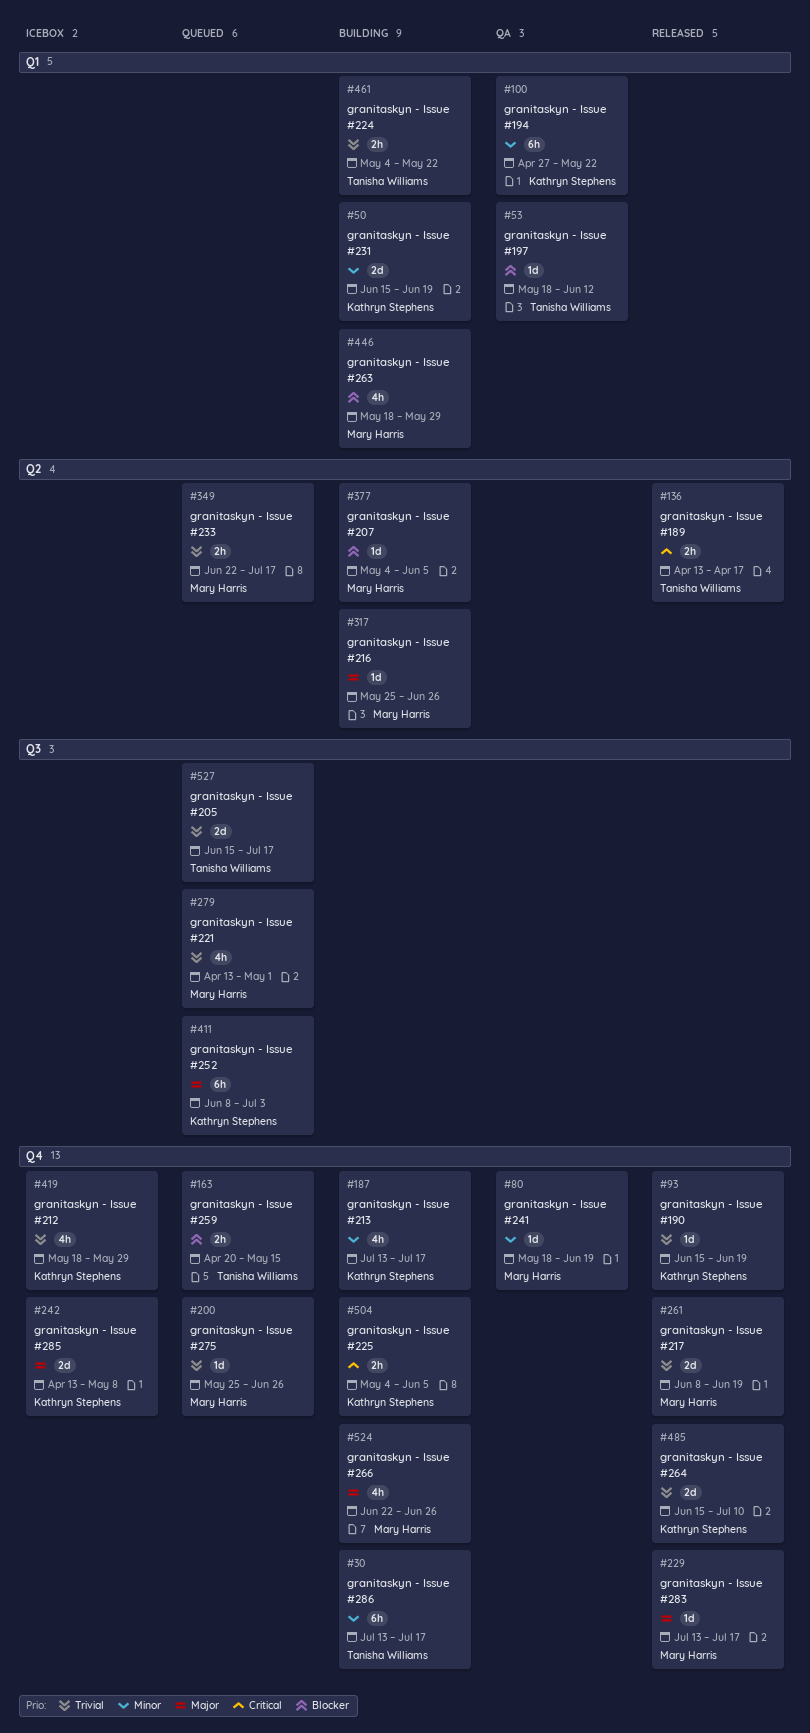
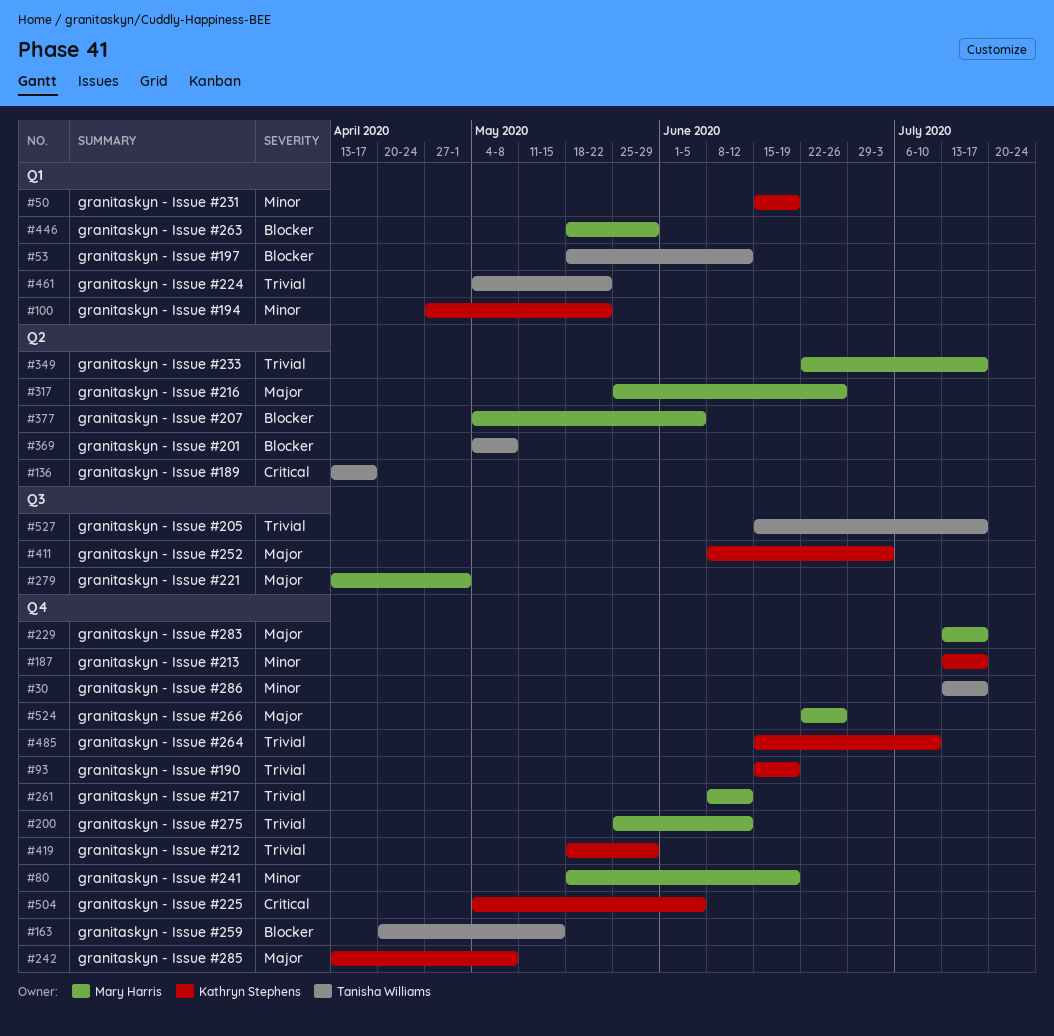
#200, due: Jun 26 -> Jun 12
#261, due: Jun 19 -> Jun 12
#279, priority: Trivial -> Major
#369: none -> present

